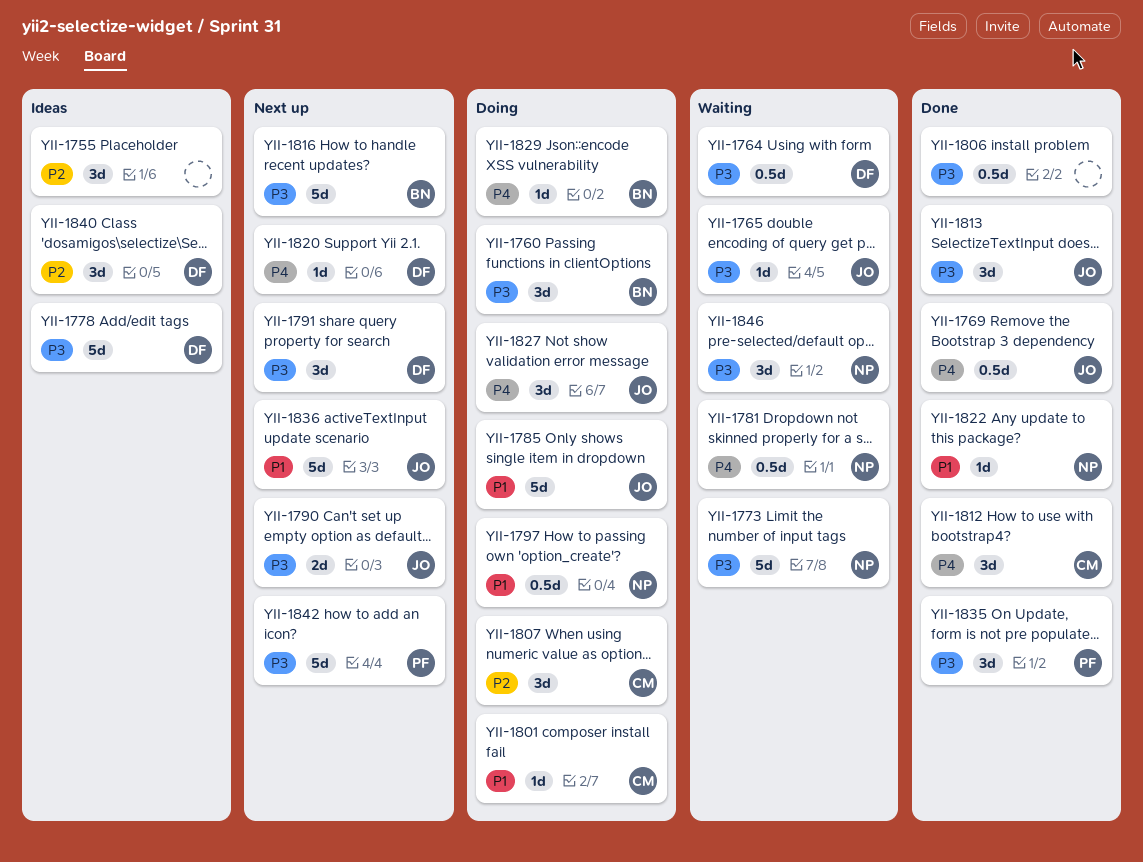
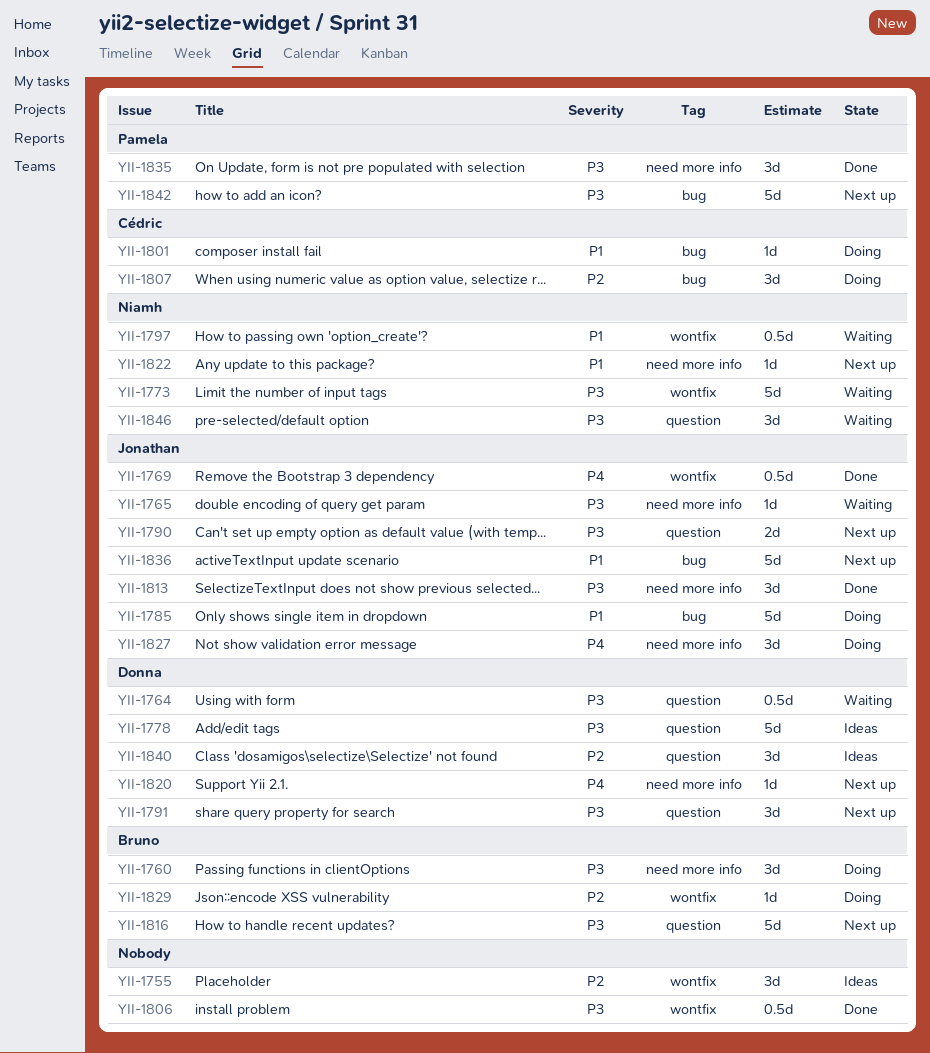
YII-1781: present -> none
YII-1797, status: Doing -> Waiting
YII-1812: present -> none
YII-1822, status: Done -> Next up
YII-1829, priority: P4 -> P2

